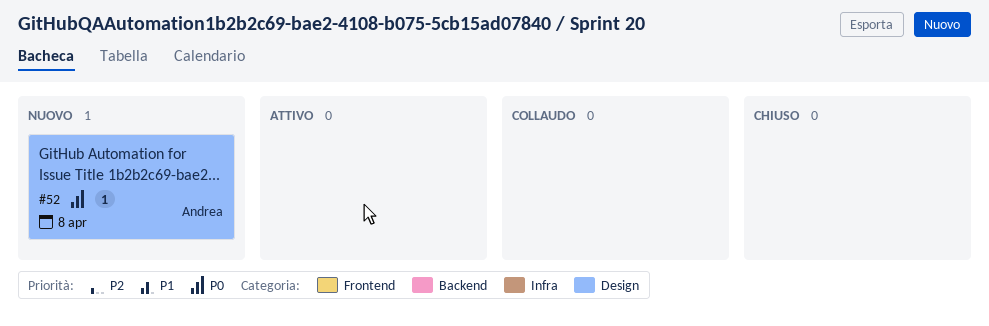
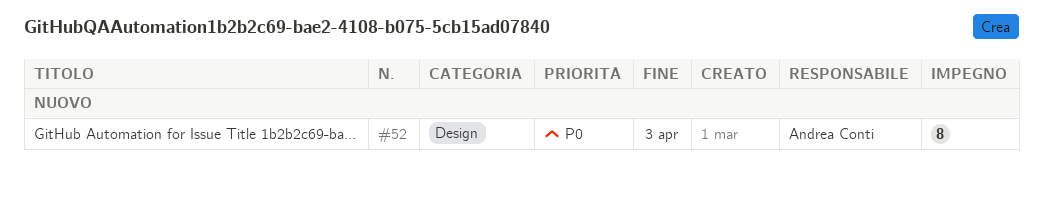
#52, estimate: 1 -> 8
#52, due: Apr 8 -> Apr 3

